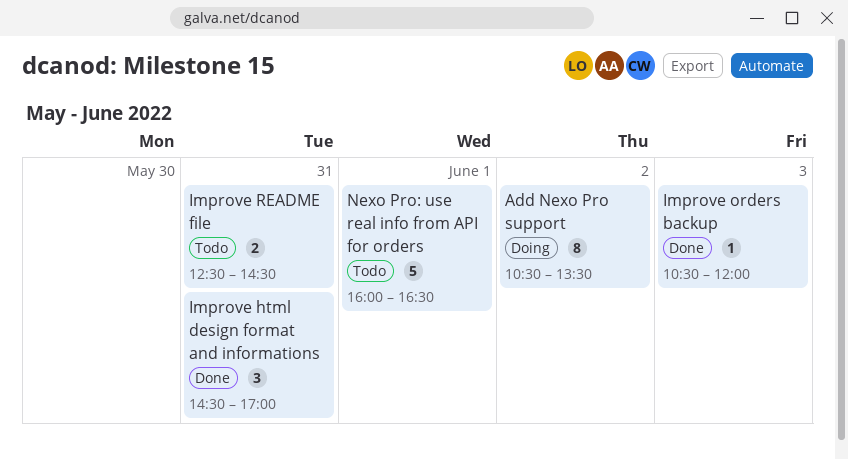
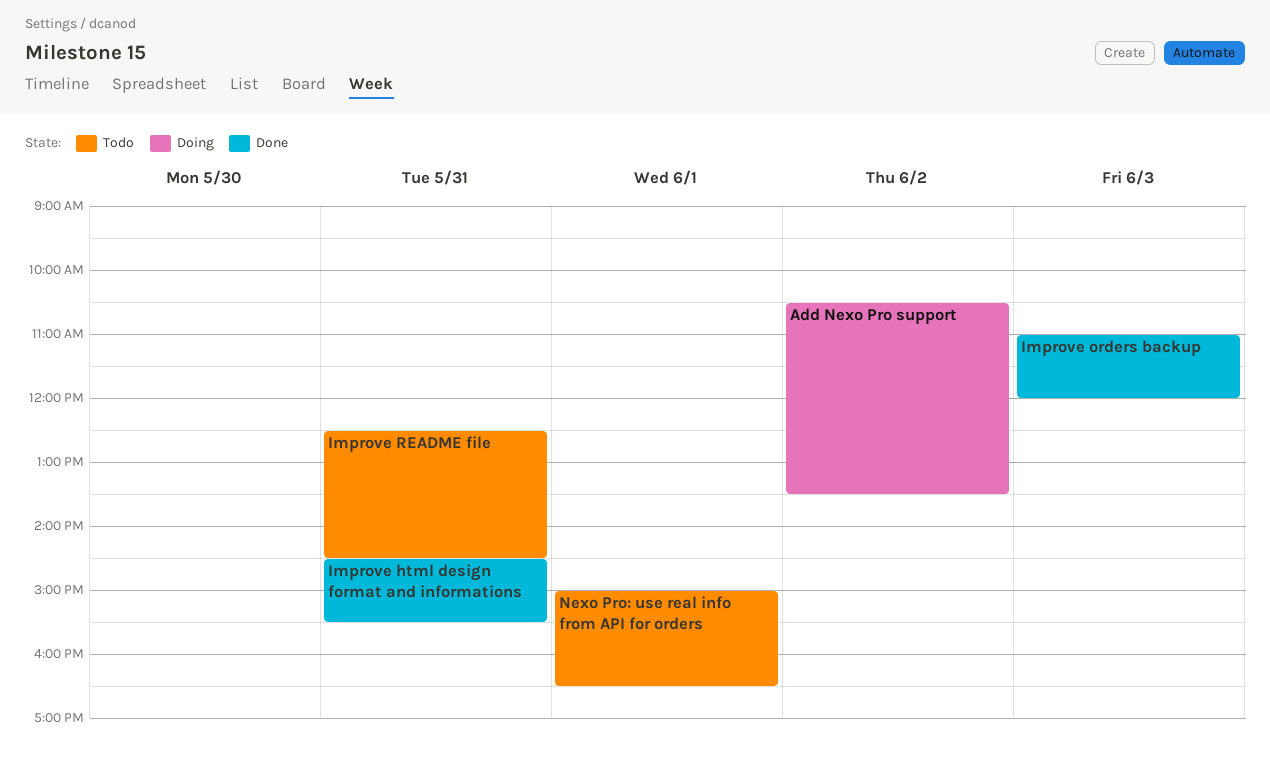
Improve html design format and informations, ends: 17:00 -> 15:30
Improve orders backup, begins: 10:30 -> 11:00
Nexo Pro: use real info from API for orders, begins: 16:00 -> 15:00

